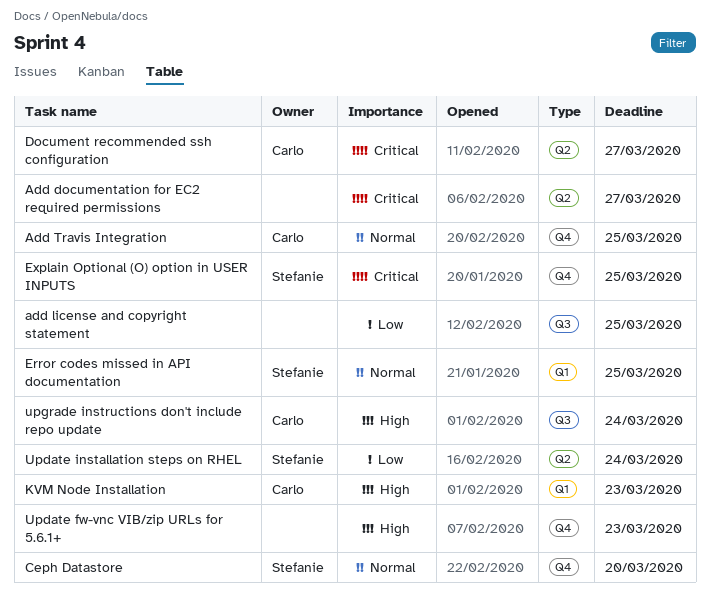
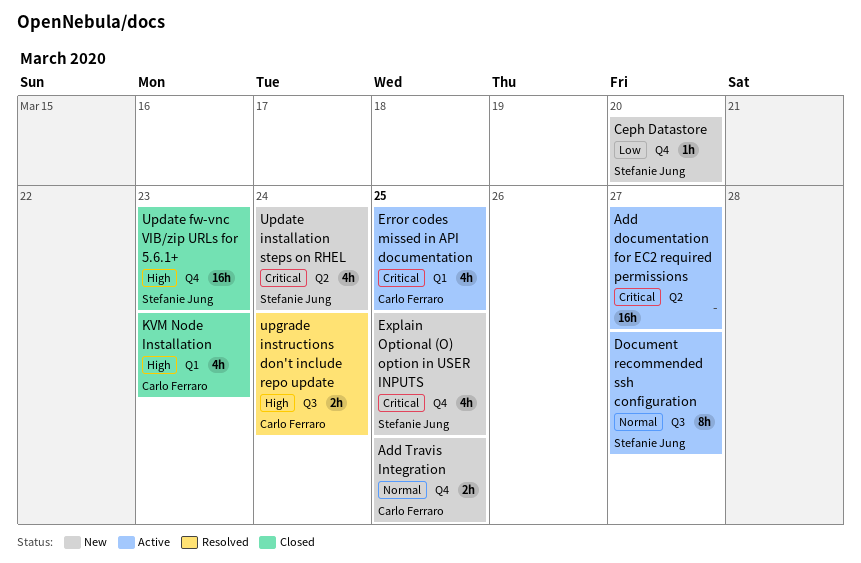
add license and copyright statement: present -> none
Ceph Datastore, priority: Normal -> Low
Document recommended ssh configuration, owner: Carlo Ferraro -> Stefanie Jung
Document recommended ssh configuration, priority: Critical -> Normal
Document recommended ssh configuration, label: Q2 -> Q3
Error codes missed in API documentation, owner: Stefanie Jung -> Carlo Ferraro
Error codes missed in API documentation, priority: Normal -> Critical
Update fw-vnc VIB/zip URLs for 5.6.1+, owner: none -> Stefanie Jung
Update installation steps on RHEL, priority: Low -> Critical

